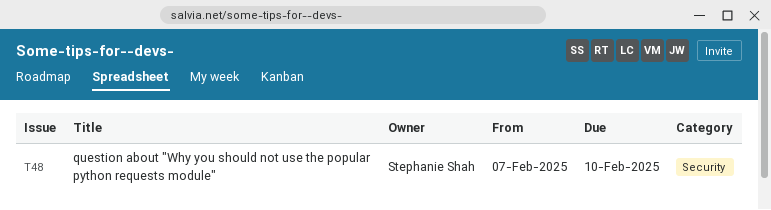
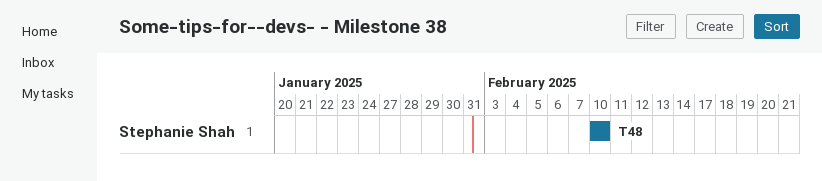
T48, start: Feb 7 -> Feb 10

